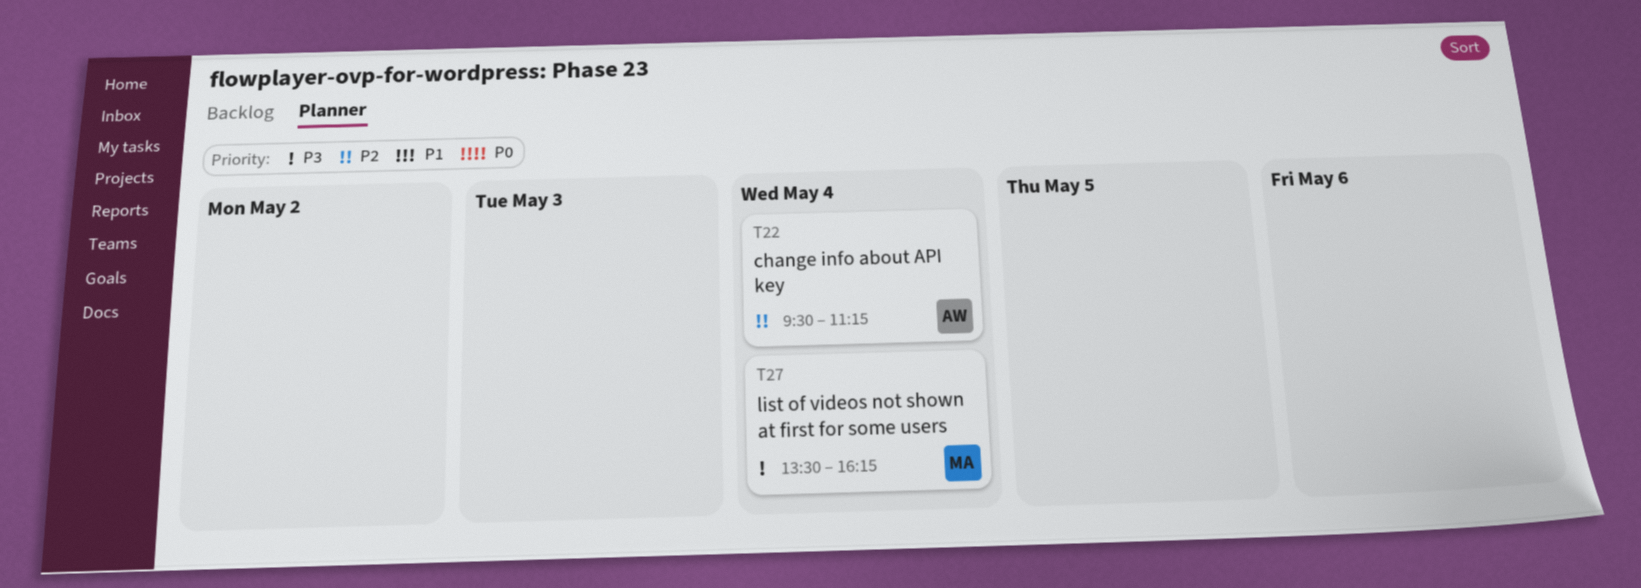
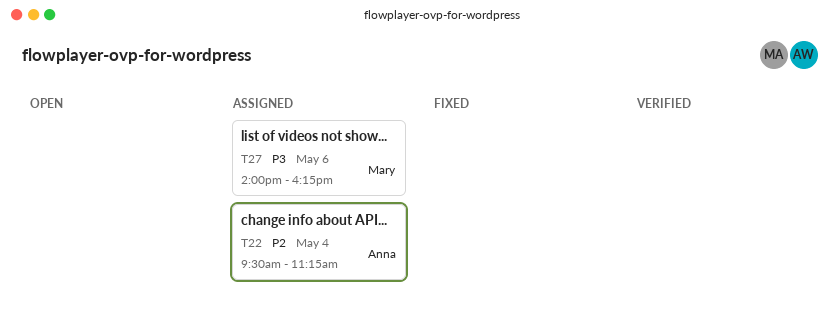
T27, day: May 4 -> May 6
T27, begins: 13:30 -> 14:00

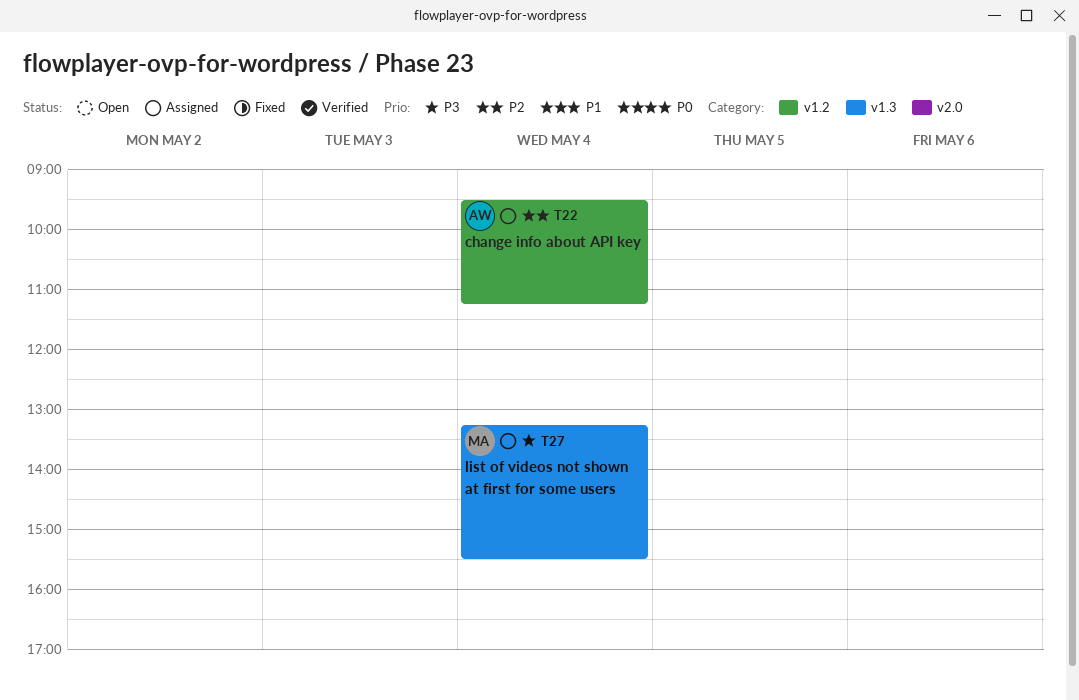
T27, day: May 6 -> May 4
T27, begins: 14:00 -> 13:15
T27, ends: 16:15 -> 15:30

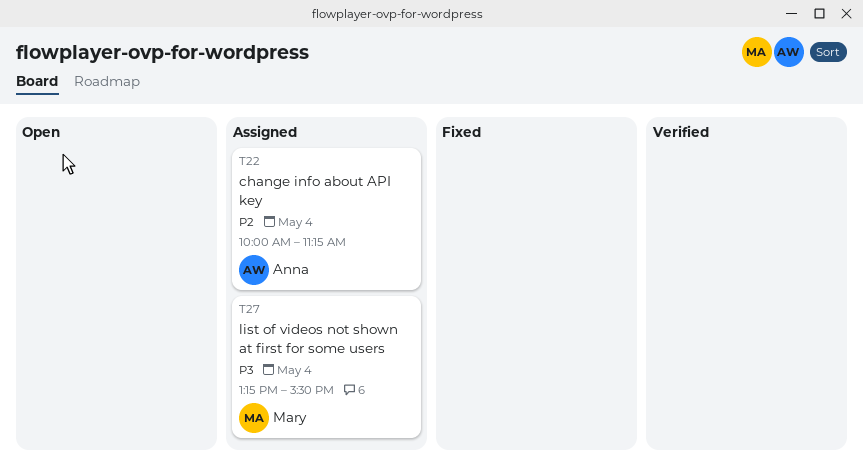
T22, begins: 09:30 -> 10:00

